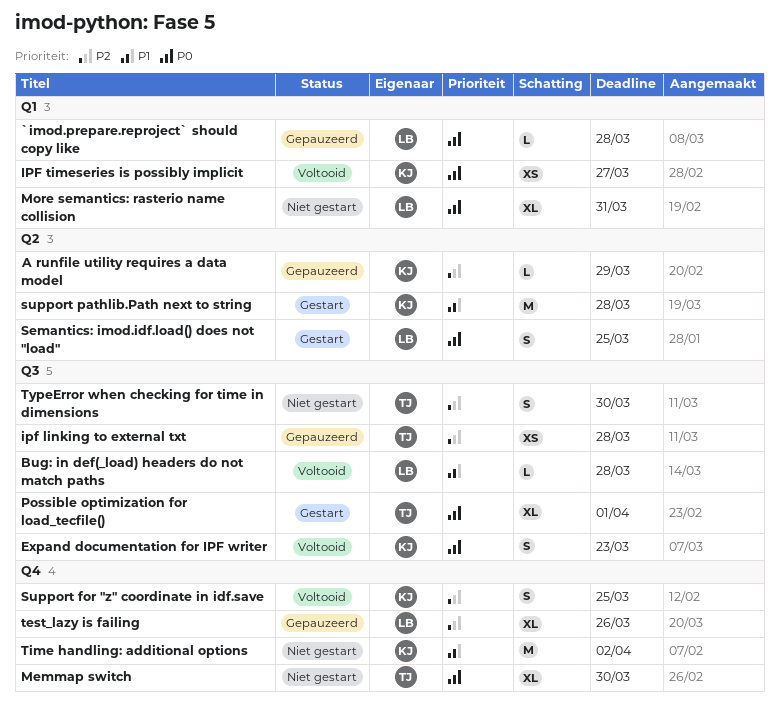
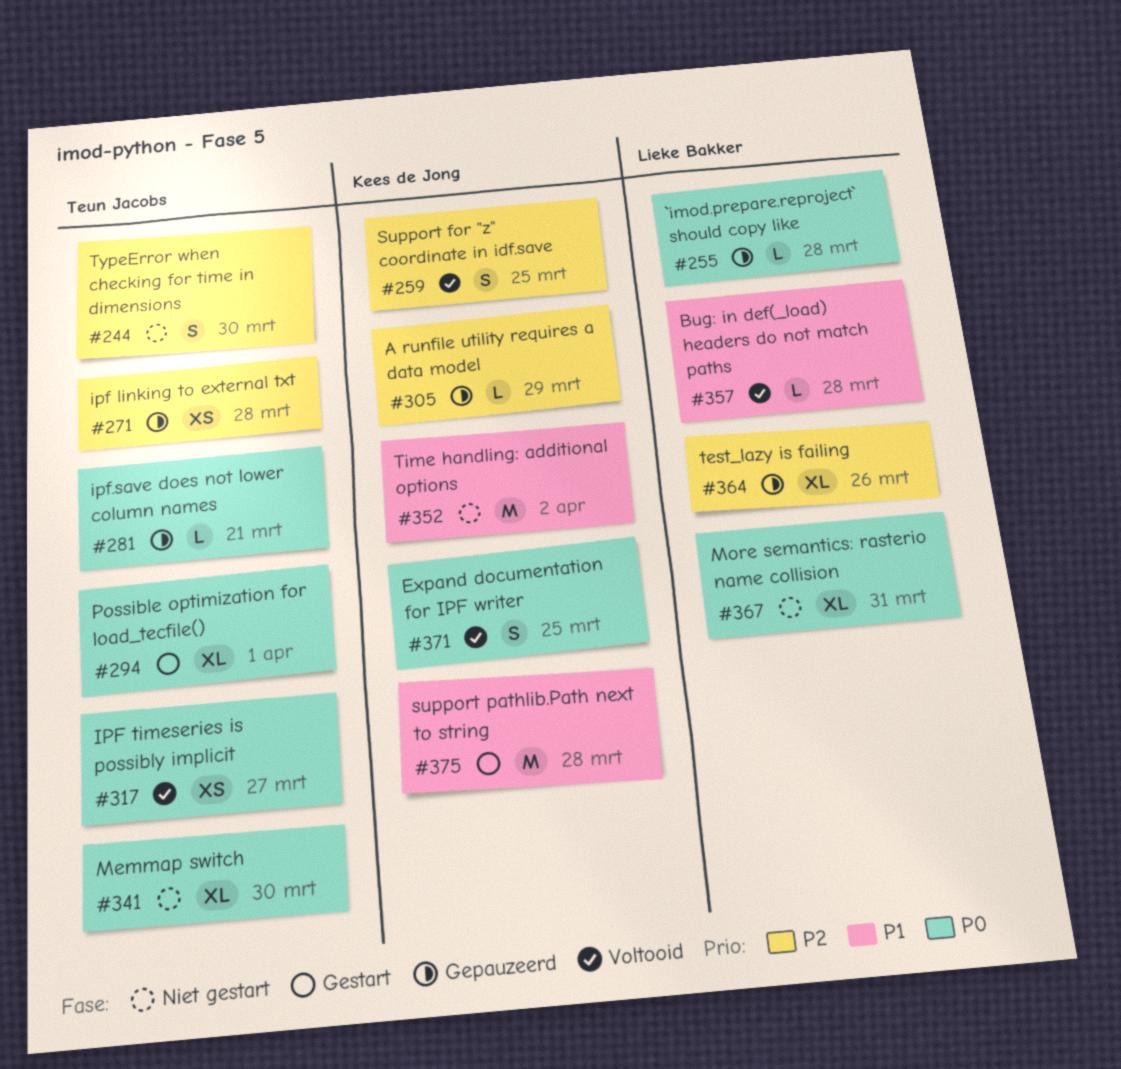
Expand documentation for IPF writer, due: Mar 23 -> Mar 25
IPF timeseries is possibly implicit, owner: Kees de Jong -> Teun Jacobs
ipf.save does not lower column names: none -> present
Semantics: imod.idf.load() does not "load": present -> none

